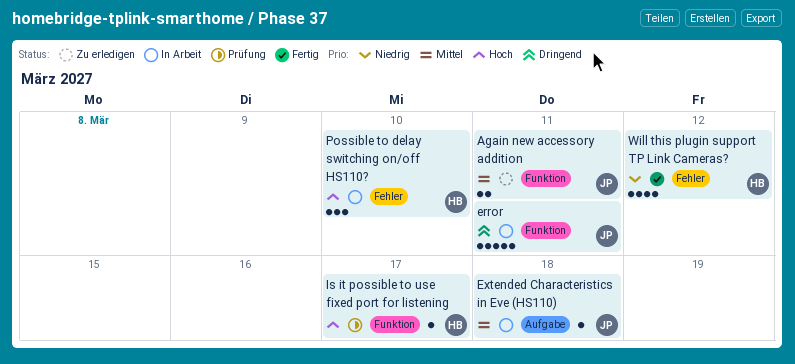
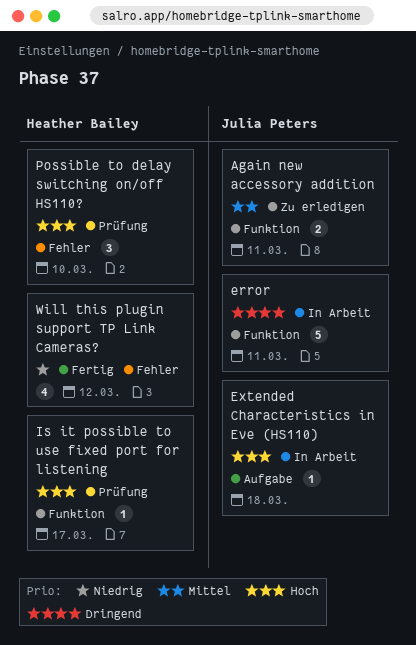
Extended Characteristics in Eve (HS110), priority: Mittel -> Hoch
Possible to delay switching on/off HS110?, status: In Arbeit -> Prüfung

